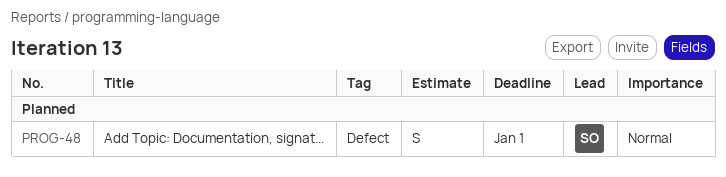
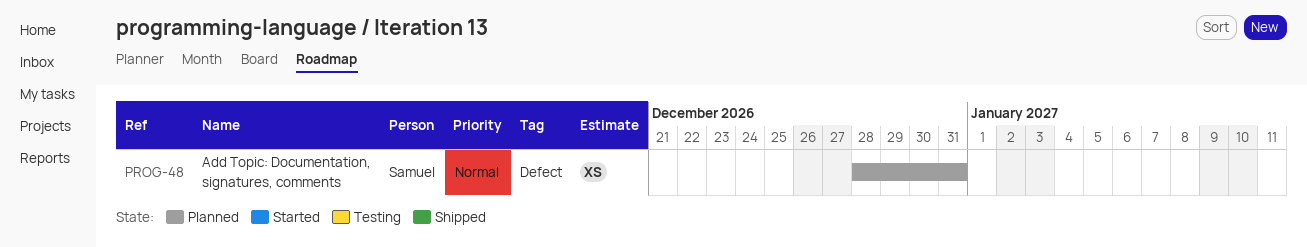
PROG-48, estimate: S -> XS
PROG-48, due: Jan 1 -> Dec 31

